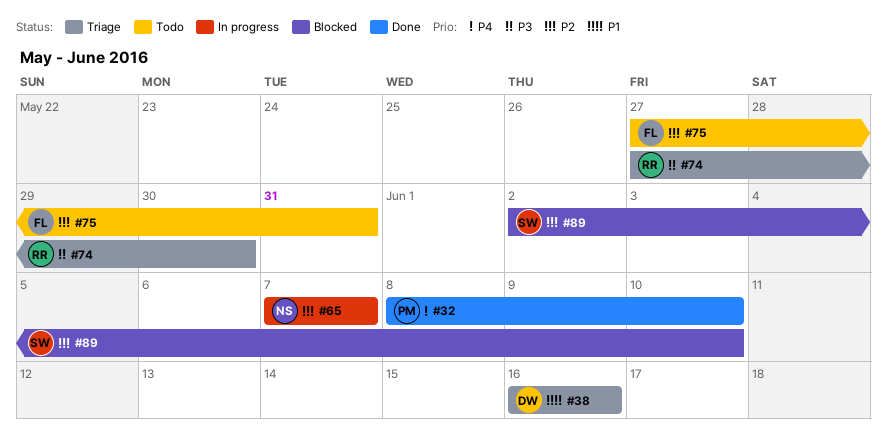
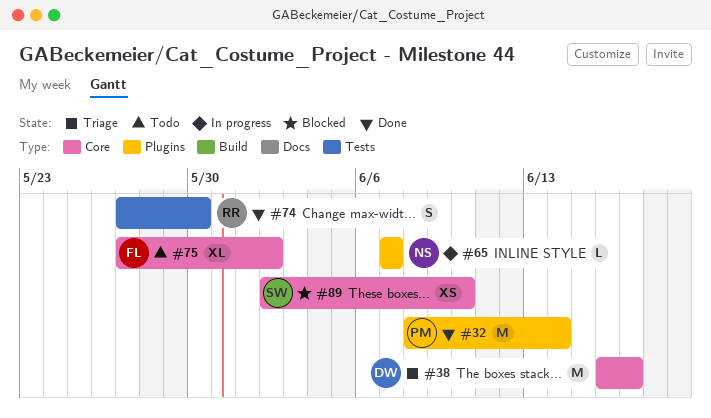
#32, due: Jun 10 -> Jun 14
#38, due: Jun 16 -> Jun 17
#74, status: Triage -> Done
#75, due: May 31 -> Jun 2

